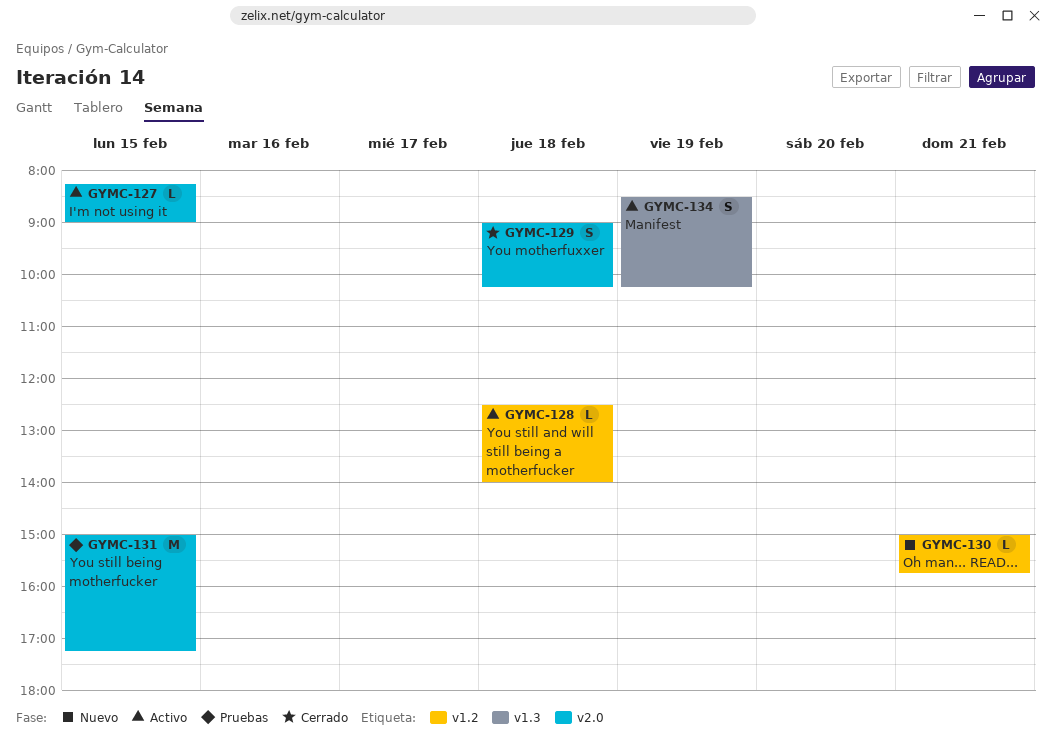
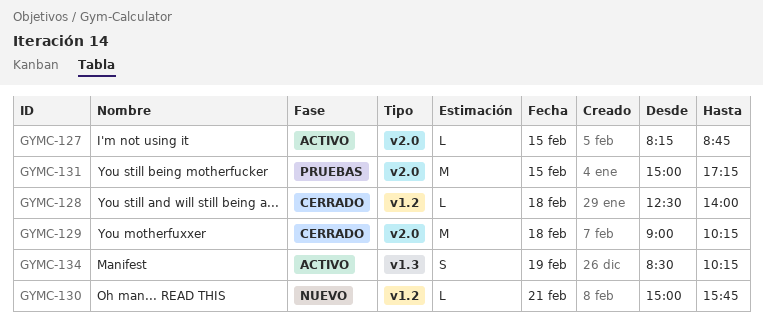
GYMC-127, ends: 09:00 -> 08:45
GYMC-128, status: Activo -> Cerrado
GYMC-129, estimate: S -> M

